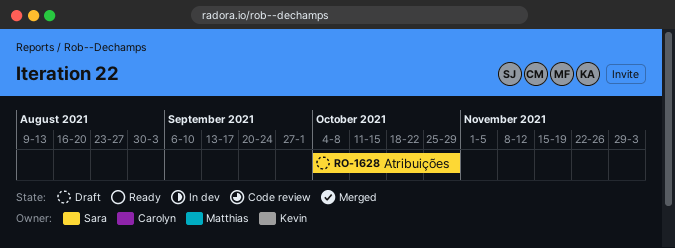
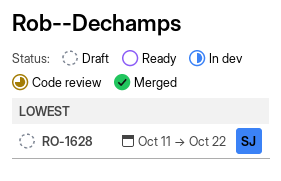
RO-1628, start: Oct 4 -> Oct 11
RO-1628, due: Oct 29 -> Oct 22

